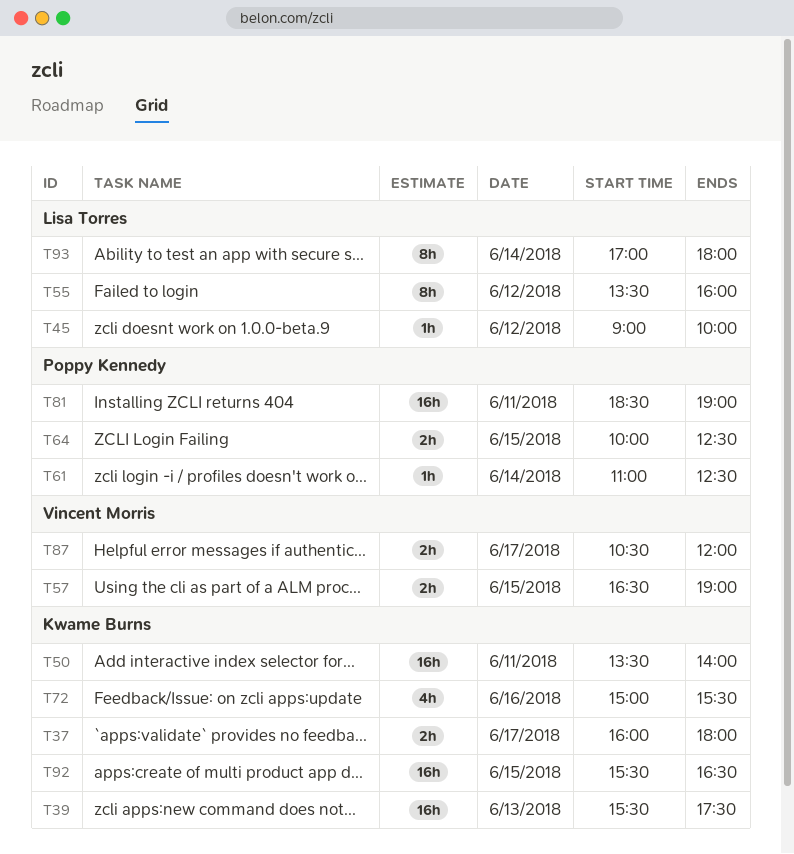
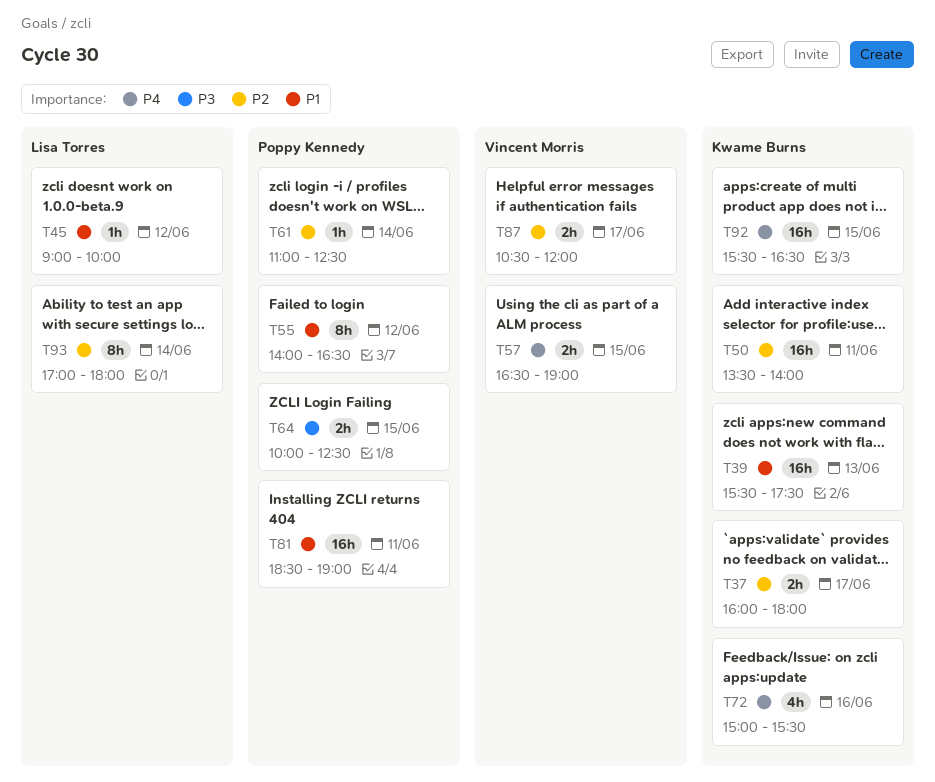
T55, owner: Lisa Torres -> Poppy Kennedy
T55, begins: 13:30 -> 14:00
T55, ends: 16:00 -> 16:30

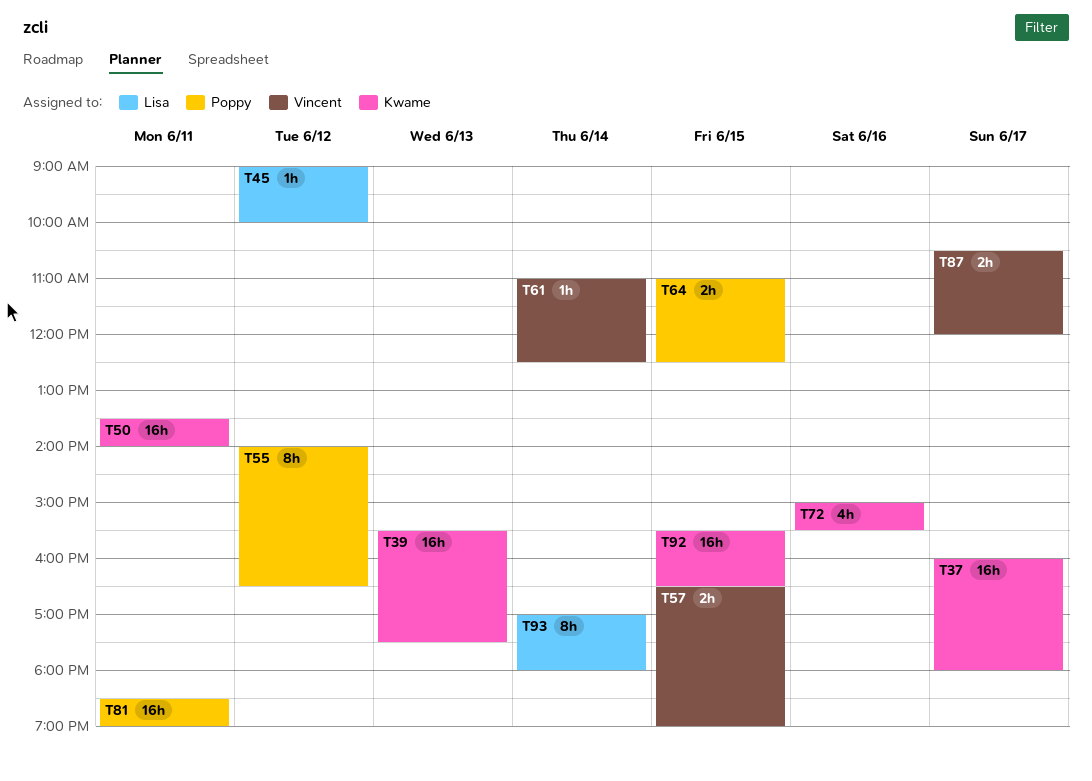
T37, estimate: 2h -> 16h
T61, owner: Poppy Kennedy -> Vincent Morris
T64, begins: 10:00 -> 11:00

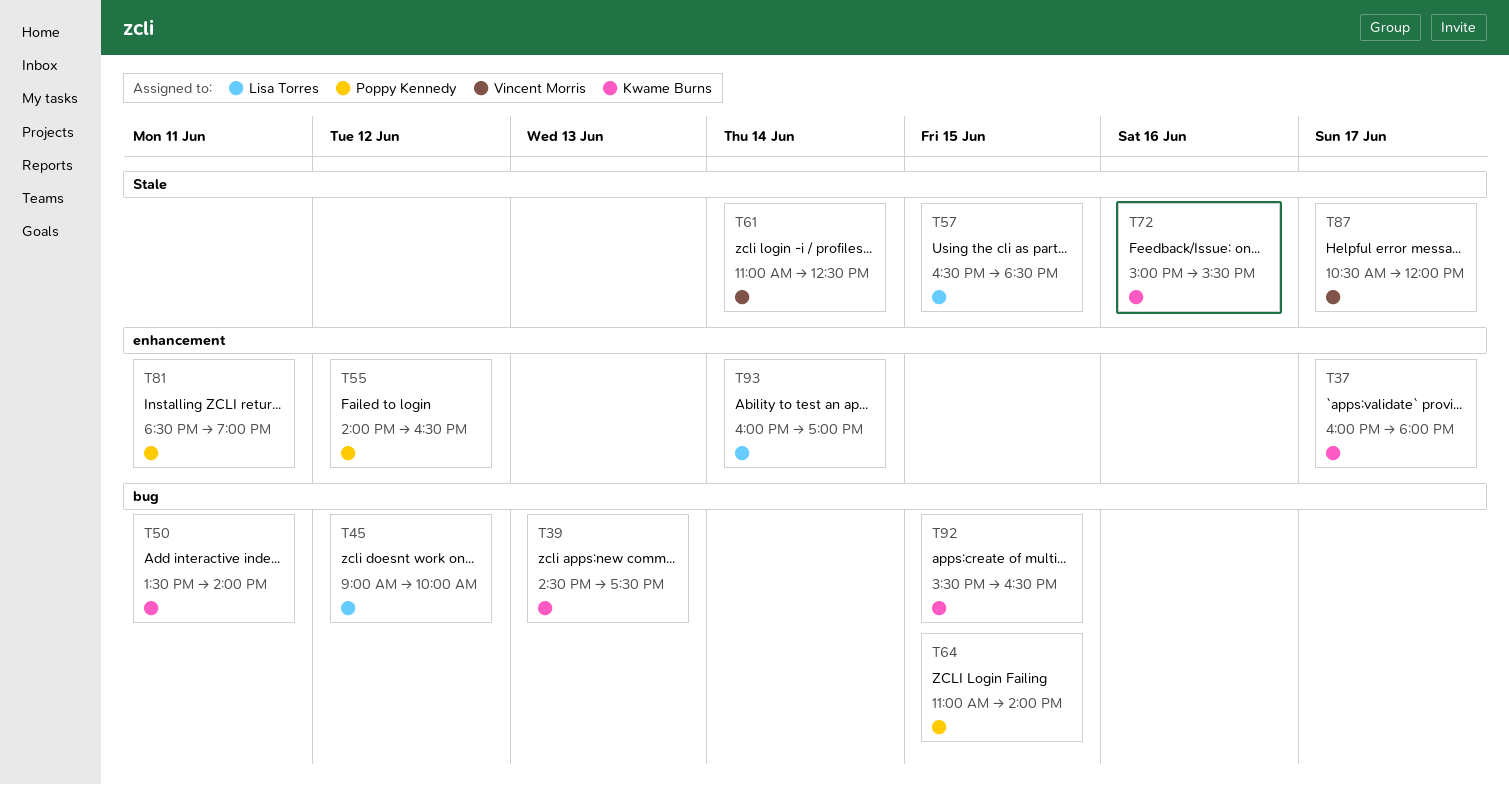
T39, begins: 15:30 -> 14:30
T57, owner: Vincent Morris -> Lisa Torres
T57, ends: 19:00 -> 18:30
T64, ends: 12:30 -> 14:00
T93, begins: 17:00 -> 16:00
T93, ends: 18:00 -> 17:00

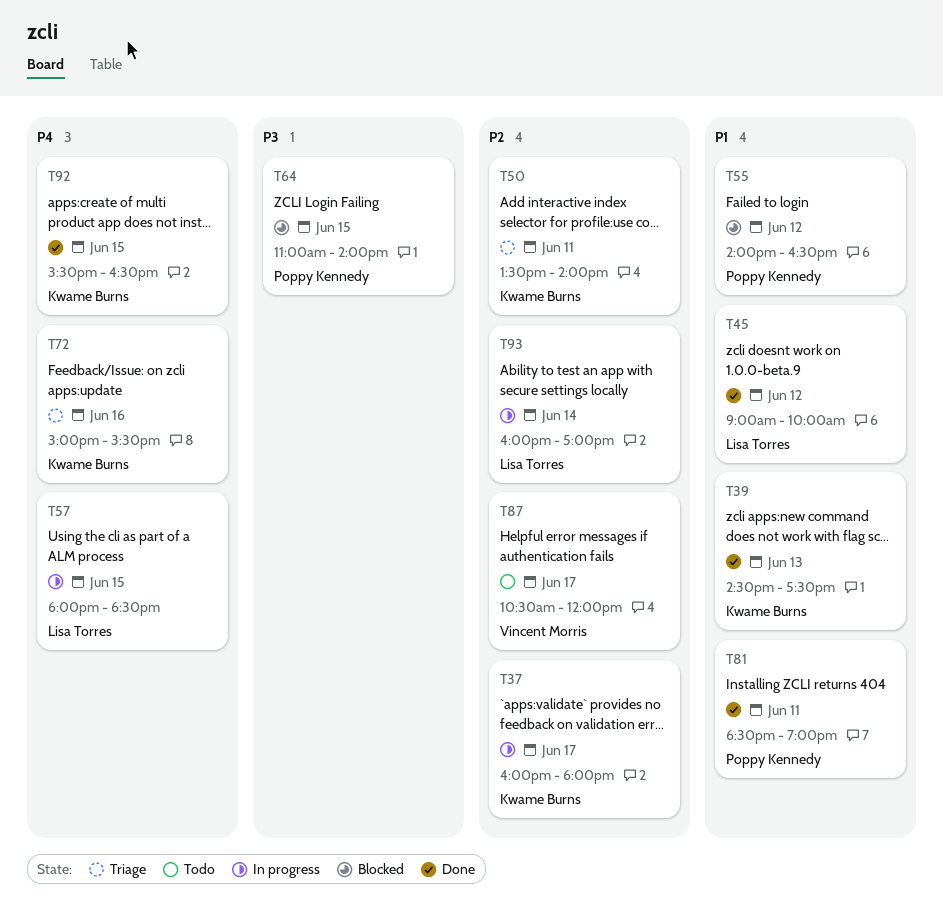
T57, begins: 16:30 -> 18:00
T61: present -> none

